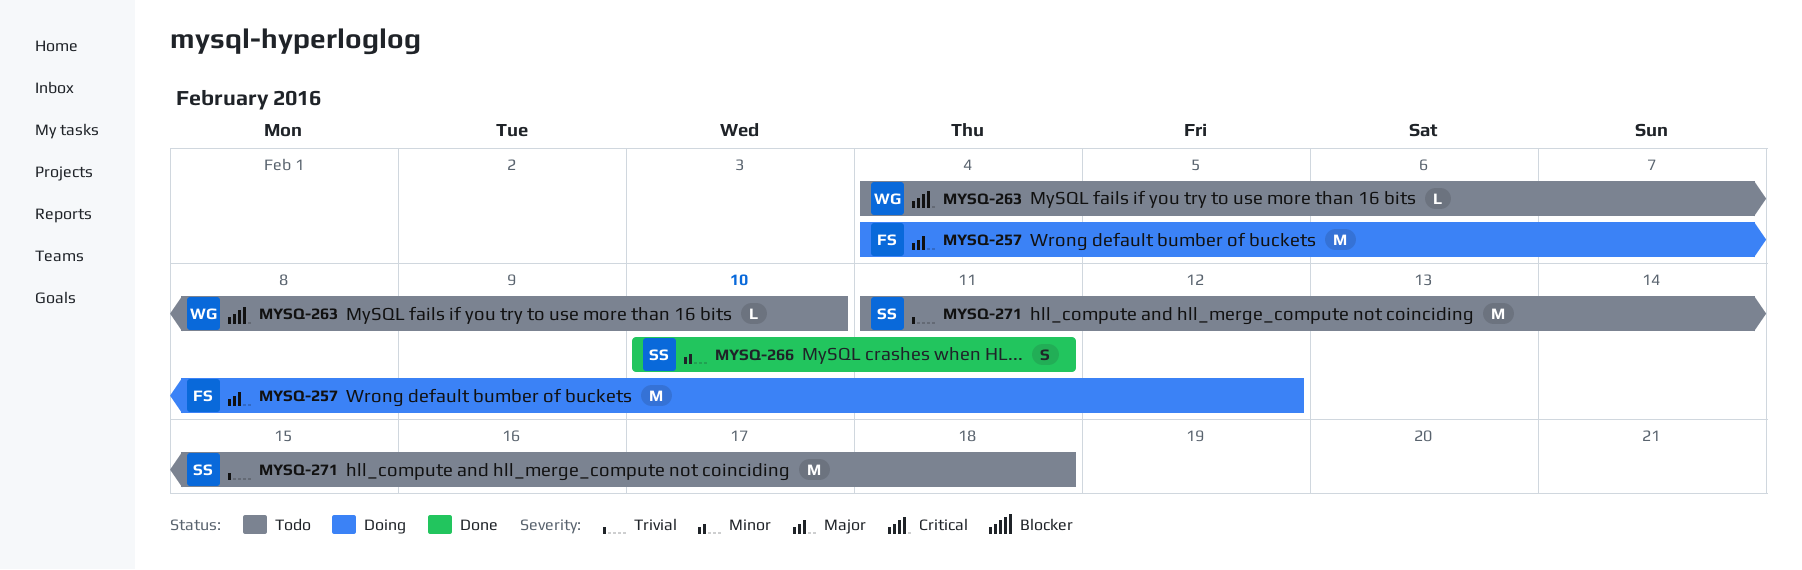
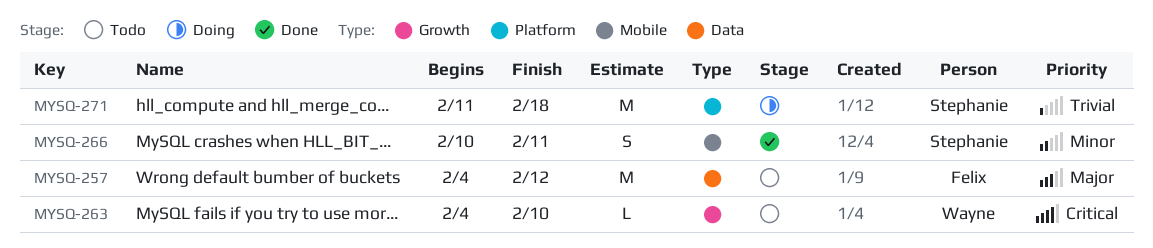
MYSQ-257, status: Doing -> Todo
MYSQ-271, status: Todo -> Doing

